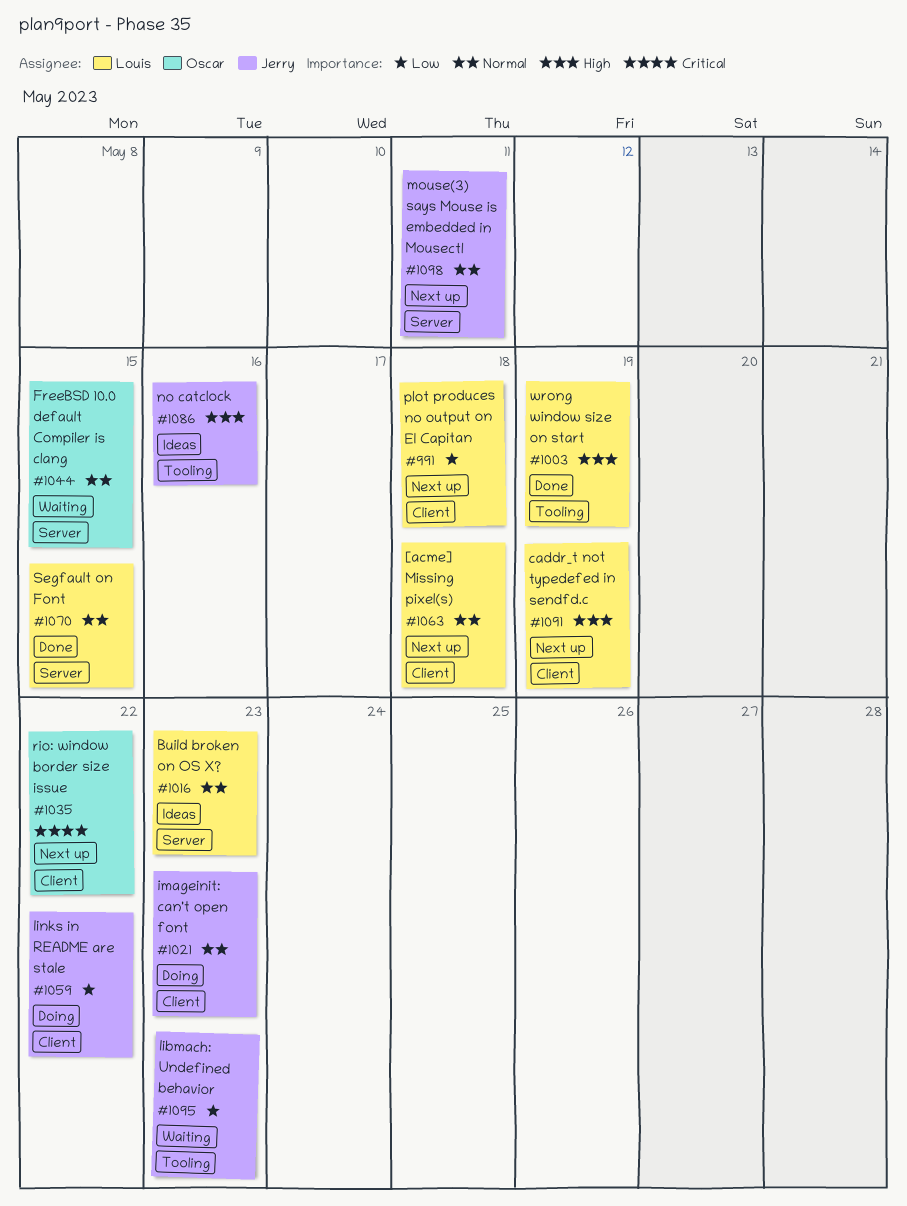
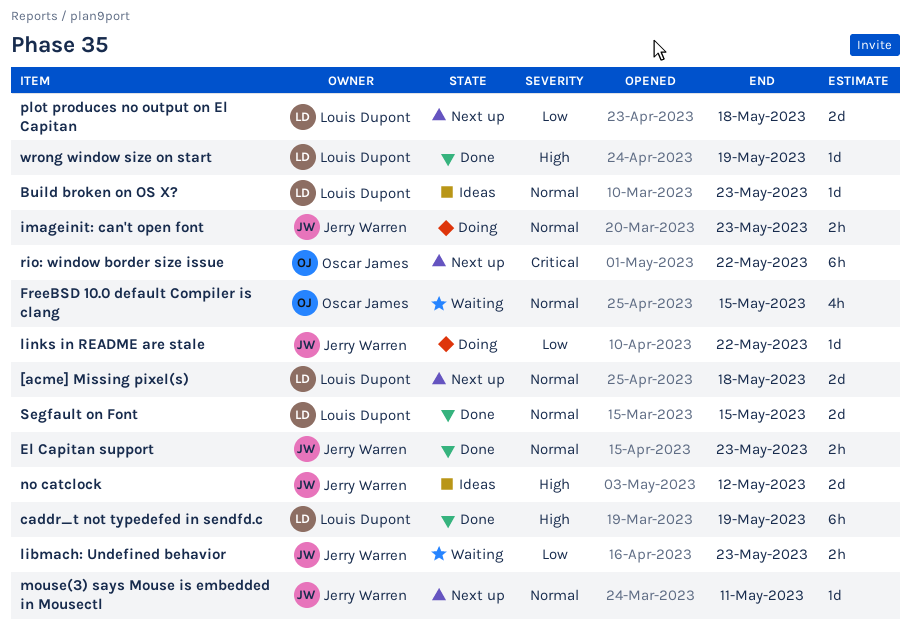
caddr_t not typedefed in sendfd.c, status: Next up -> Done
El Capitan support: none -> present
no catclock, due: May 16 -> May 12

